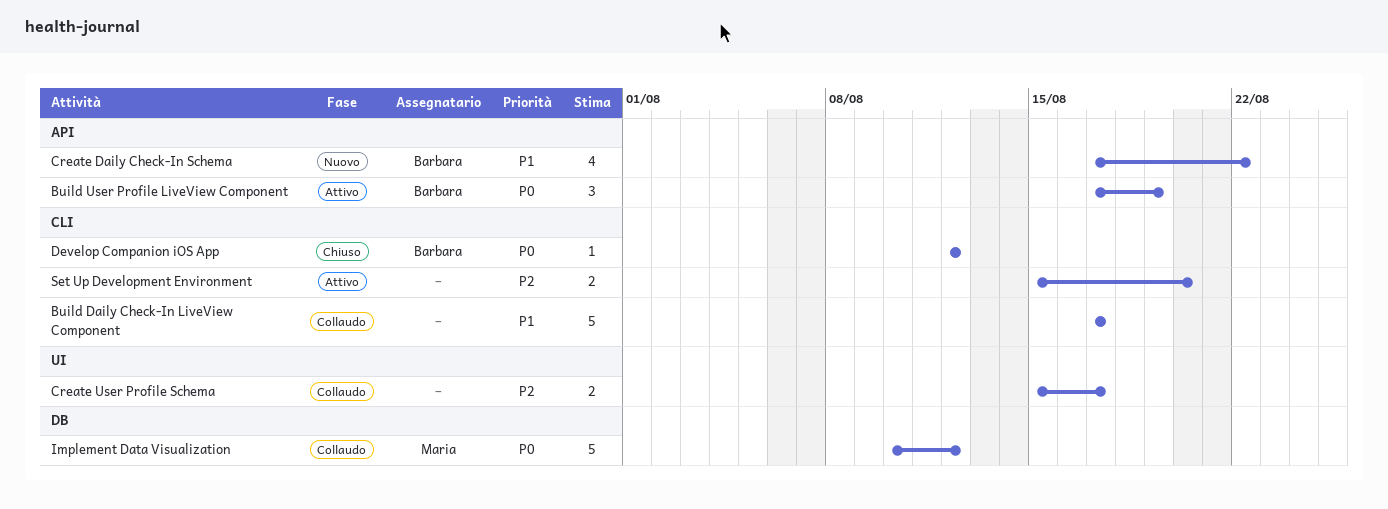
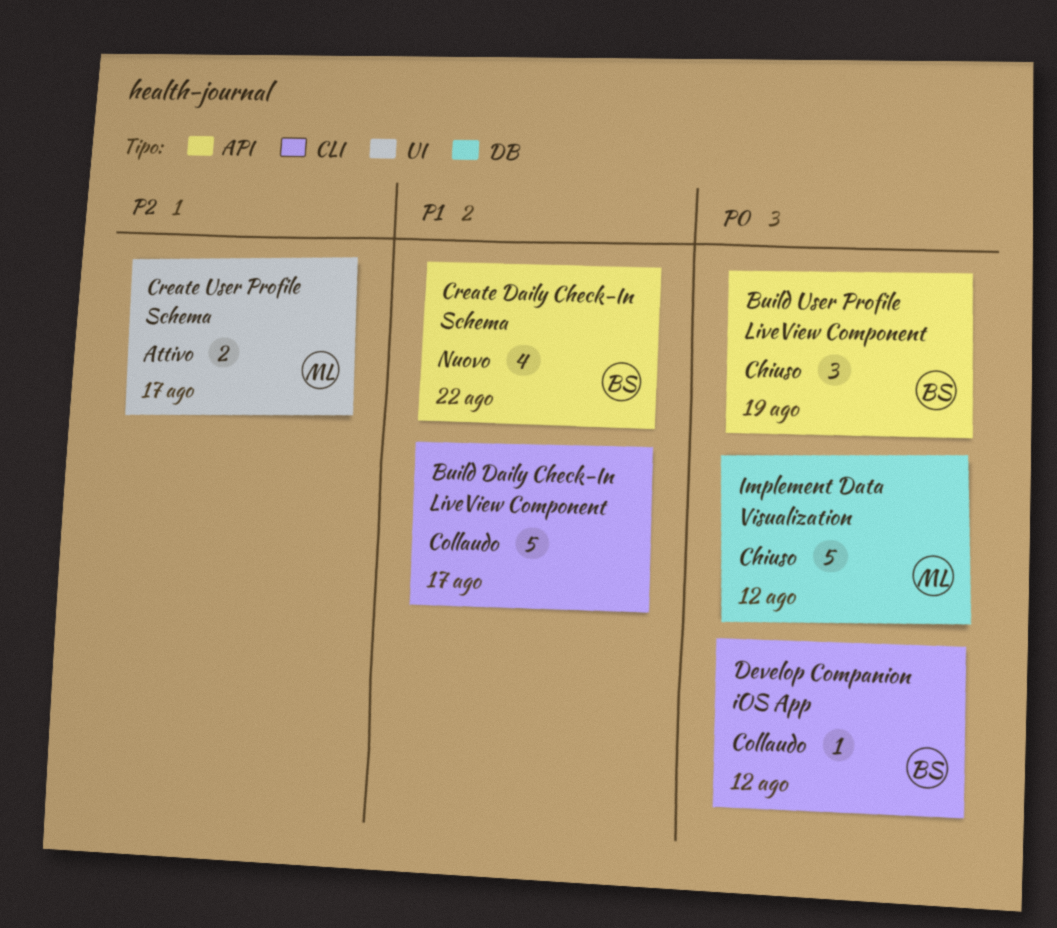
Build User Profile LiveView Component, status: Attivo -> Chiuso
Create User Profile Schema, status: Collaudo -> Attivo
Create User Profile Schema, owner: none -> Maria
Develop Companion iOS App, status: Chiuso -> Collaudo
Implement Data Visualization, status: Collaudo -> Chiuso
Set Up Development Environment: present -> none

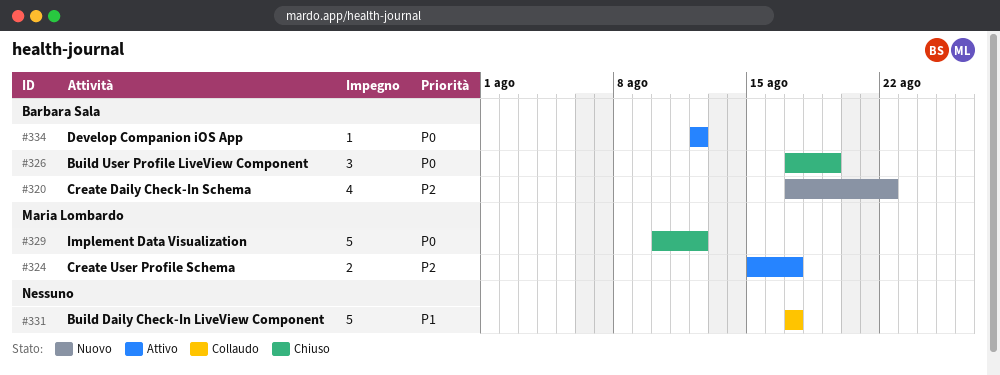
Create Daily Check-In Schema, priority: P1 -> P2
Develop Companion iOS App, status: Collaudo -> Attivo

